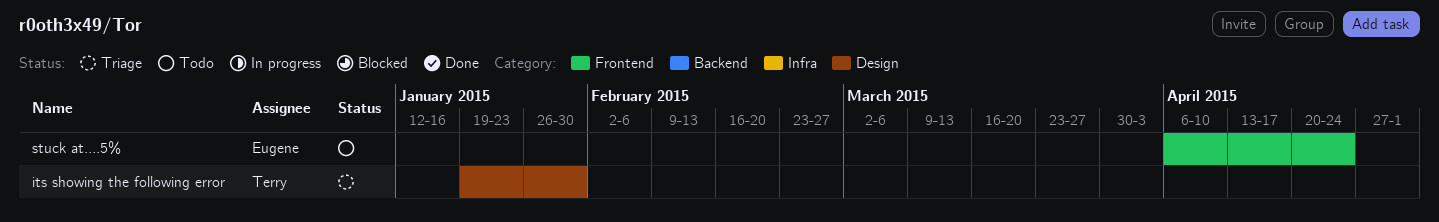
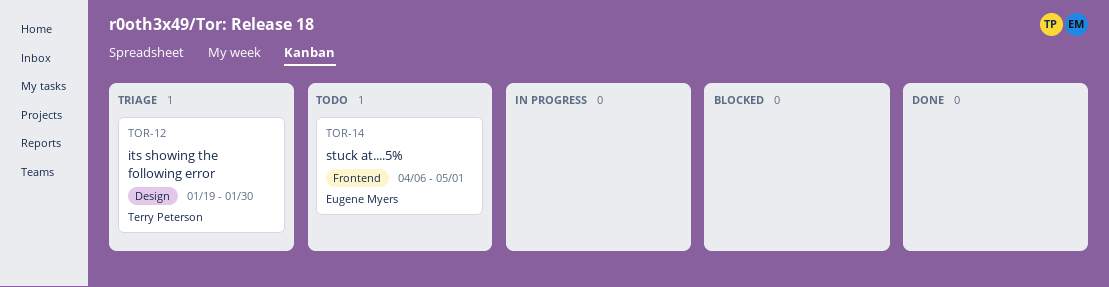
stuck at....5%, due: Apr 24 -> May 1

